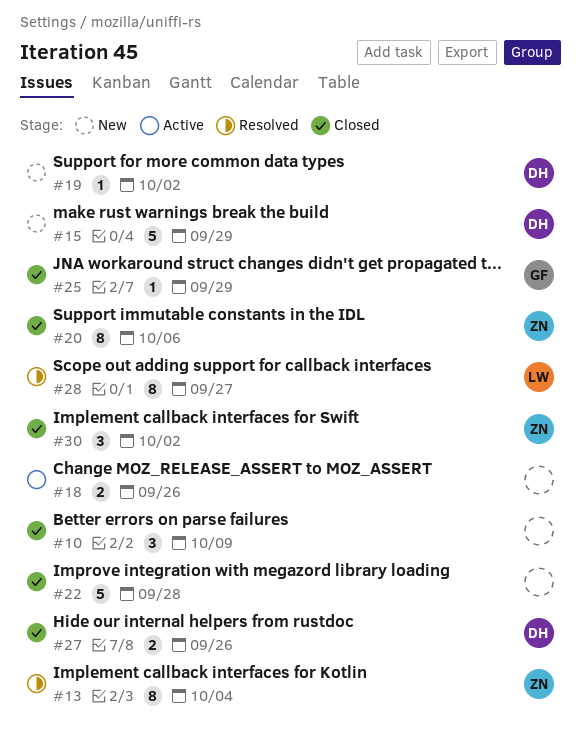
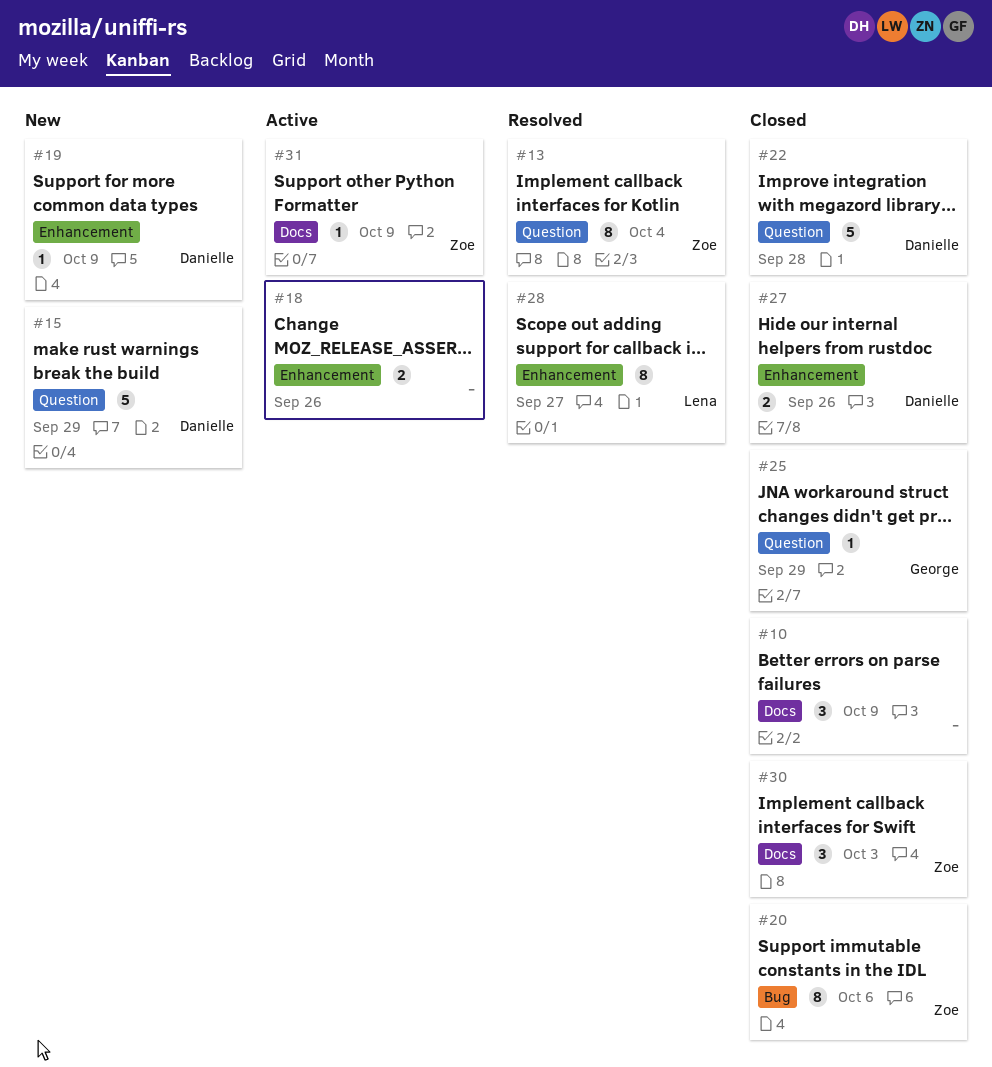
#19, due: Oct 2 -> Oct 9
#22, owner: none -> Danielle
#30, due: Oct 2 -> Oct 3
#31: none -> present

